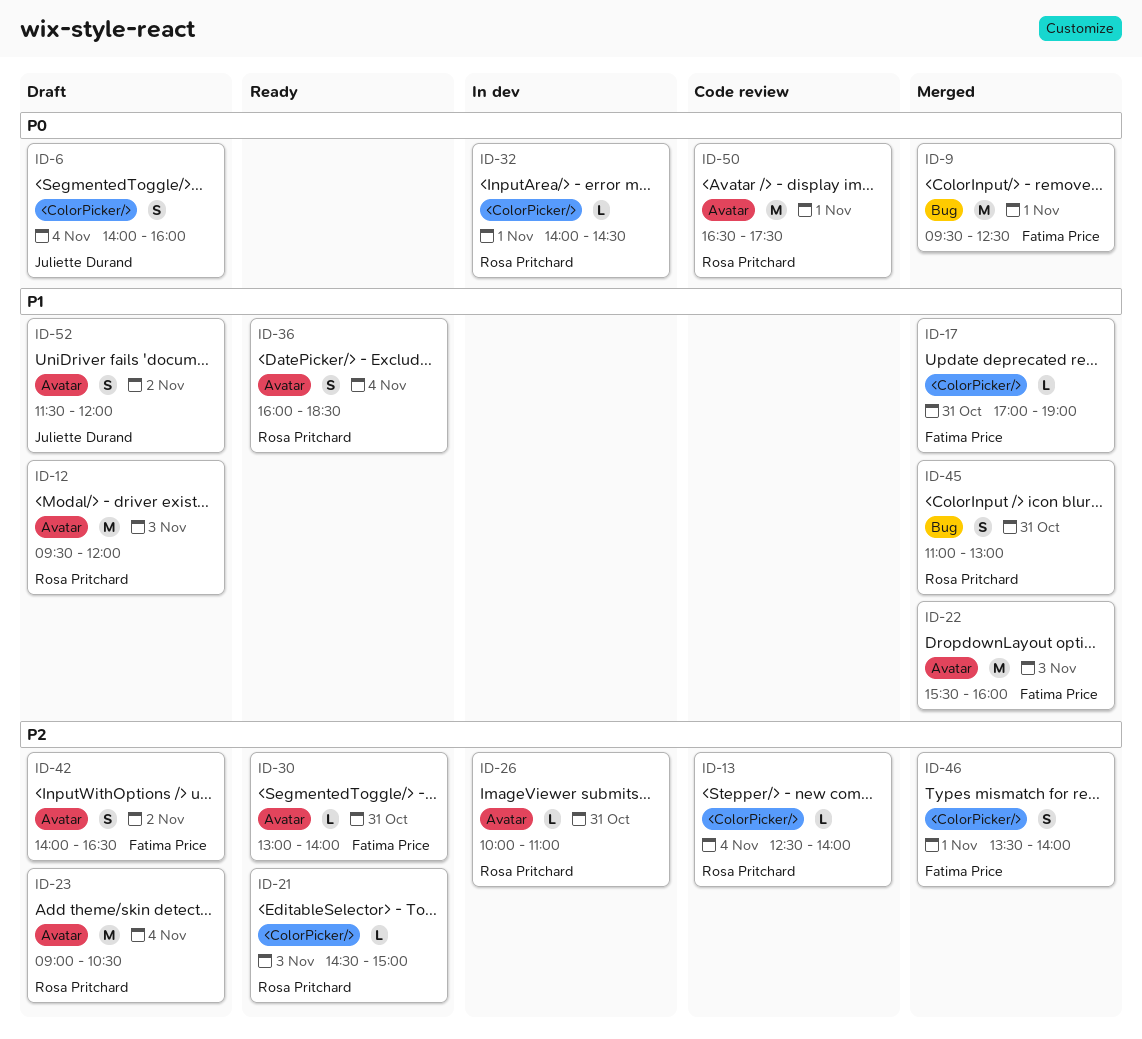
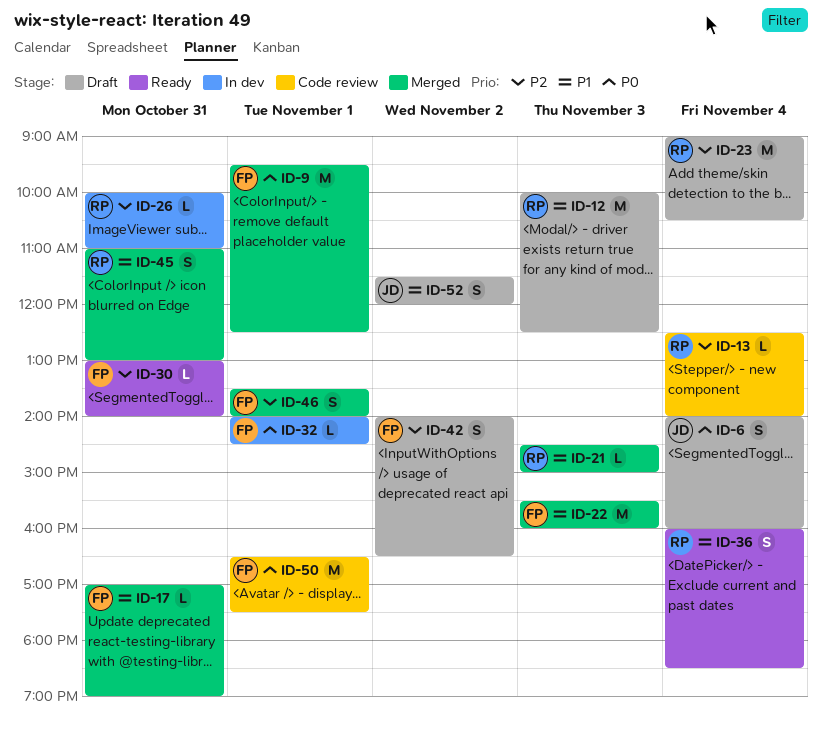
ID-12, begins: 09:30 -> 10:00
ID-12, ends: 12:00 -> 12:30
ID-21, status: Ready -> Merged
ID-21, priority: P2 -> P1
ID-32, owner: Rosa Pritchard -> Fatima Price
ID-50, owner: Rosa Pritchard -> Fatima Price

